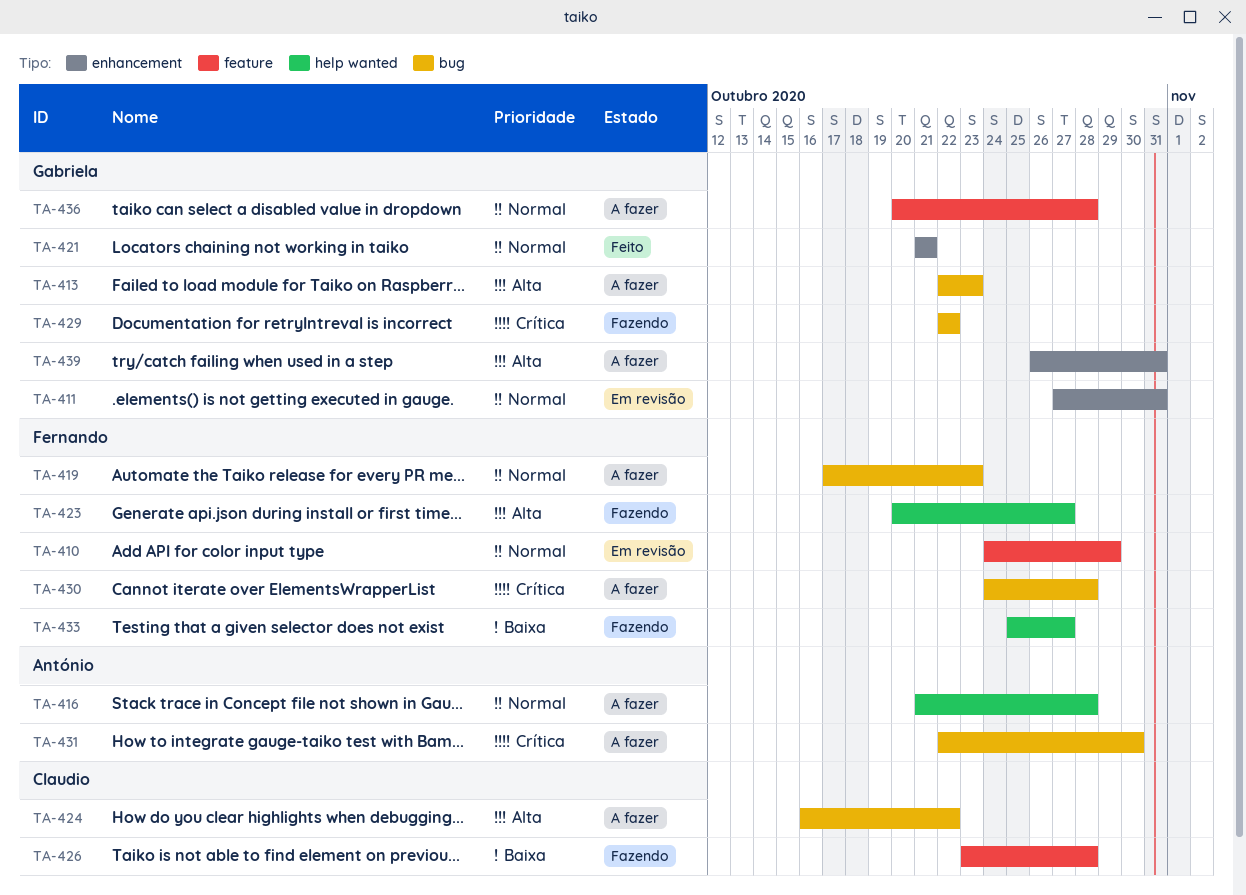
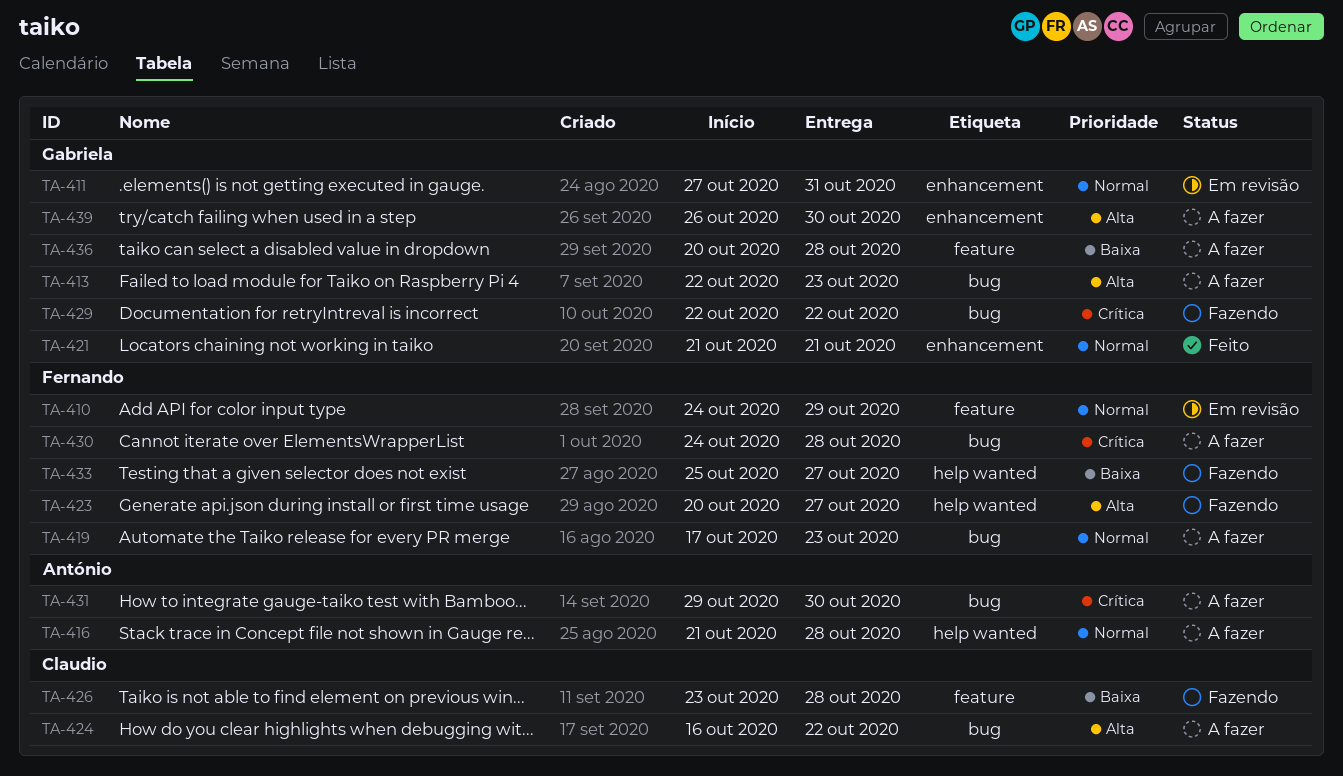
TA-431, start: Oct 22 -> Oct 29
TA-436, priority: Normal -> Baixa
TA-439, due: Oct 31 -> Oct 30

